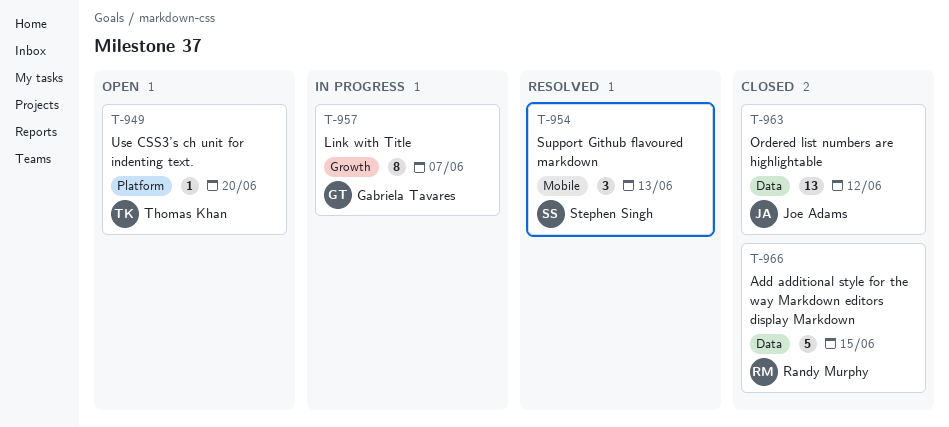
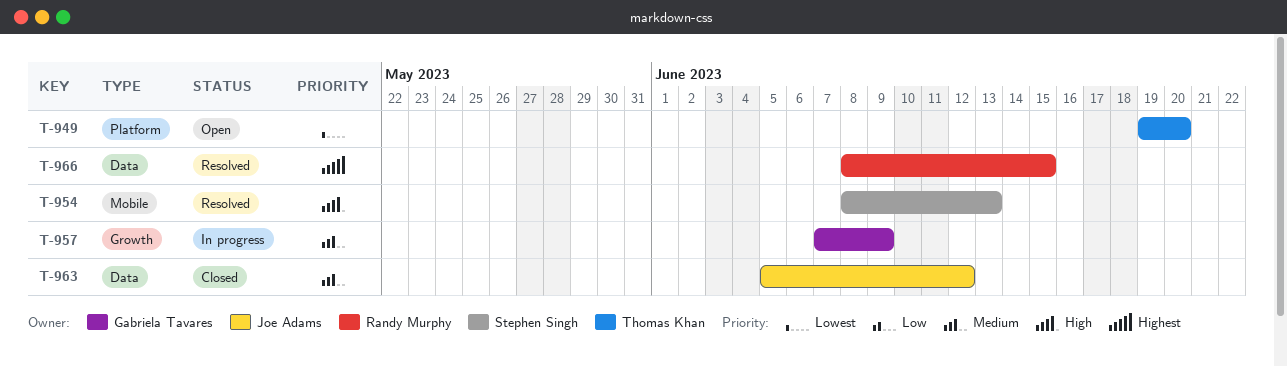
T-957, due: Jun 7 -> Jun 9
T-966, status: Closed -> Resolved

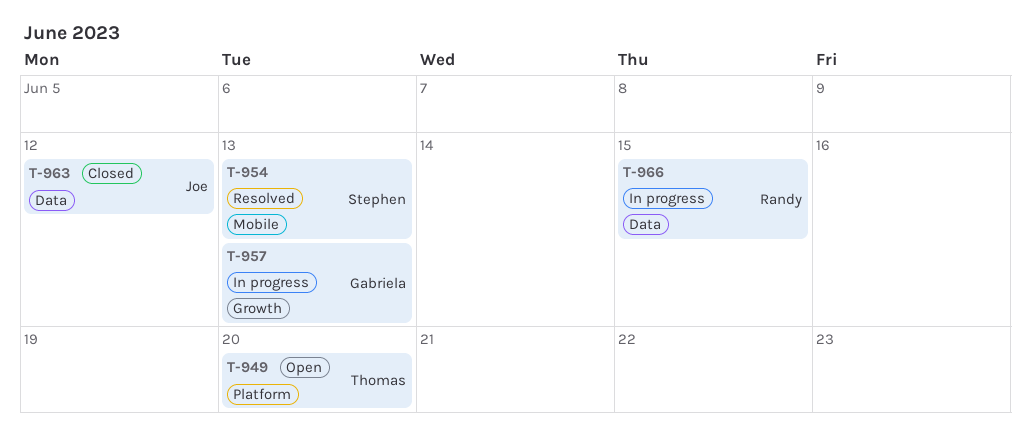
T-957, due: Jun 9 -> Jun 13
T-966, status: Resolved -> In progress

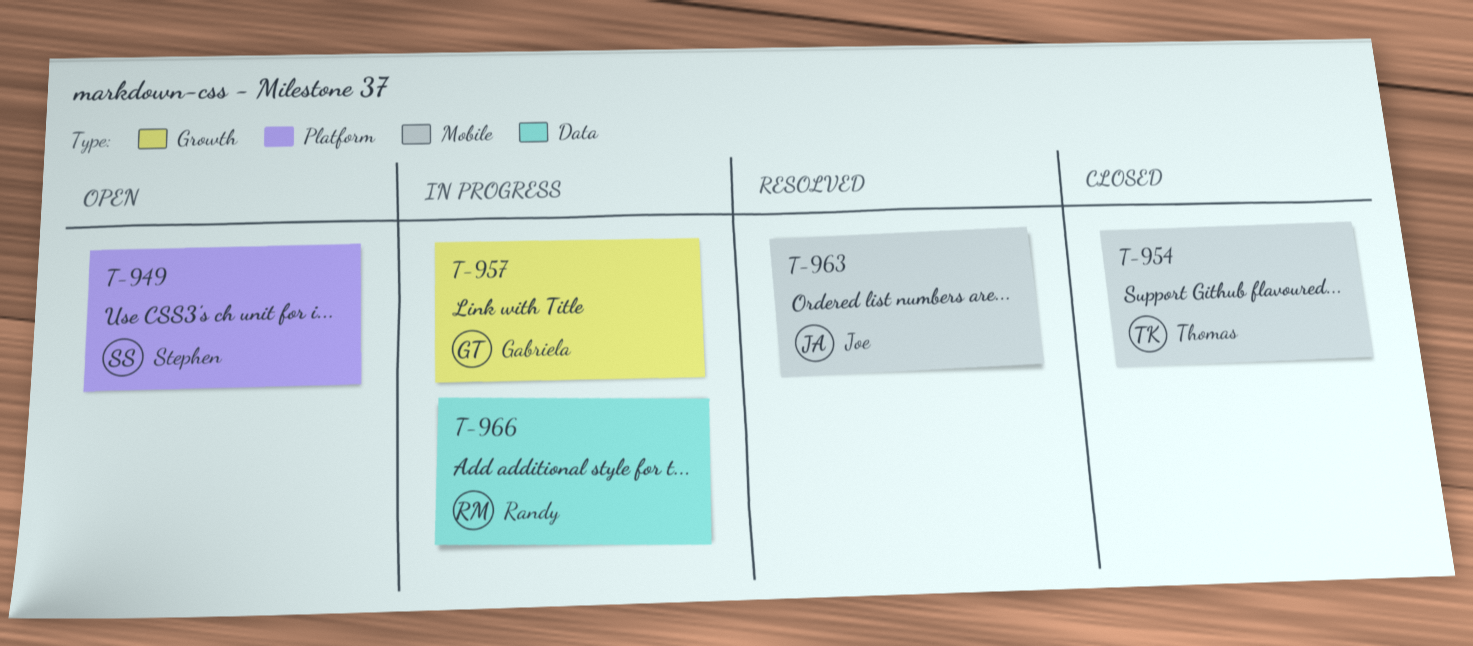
T-949, owner: Thomas -> Stephen
T-954, status: Resolved -> Closed
T-954, owner: Stephen -> Thomas
T-963, status: Closed -> Resolved
T-963, label: Data -> Mobile

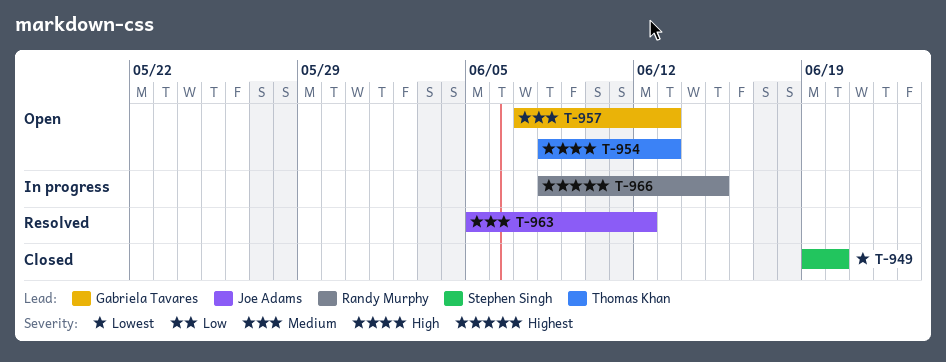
T-949, status: Open -> Closed
T-954, status: Closed -> Open
T-957, status: In progress -> Open

